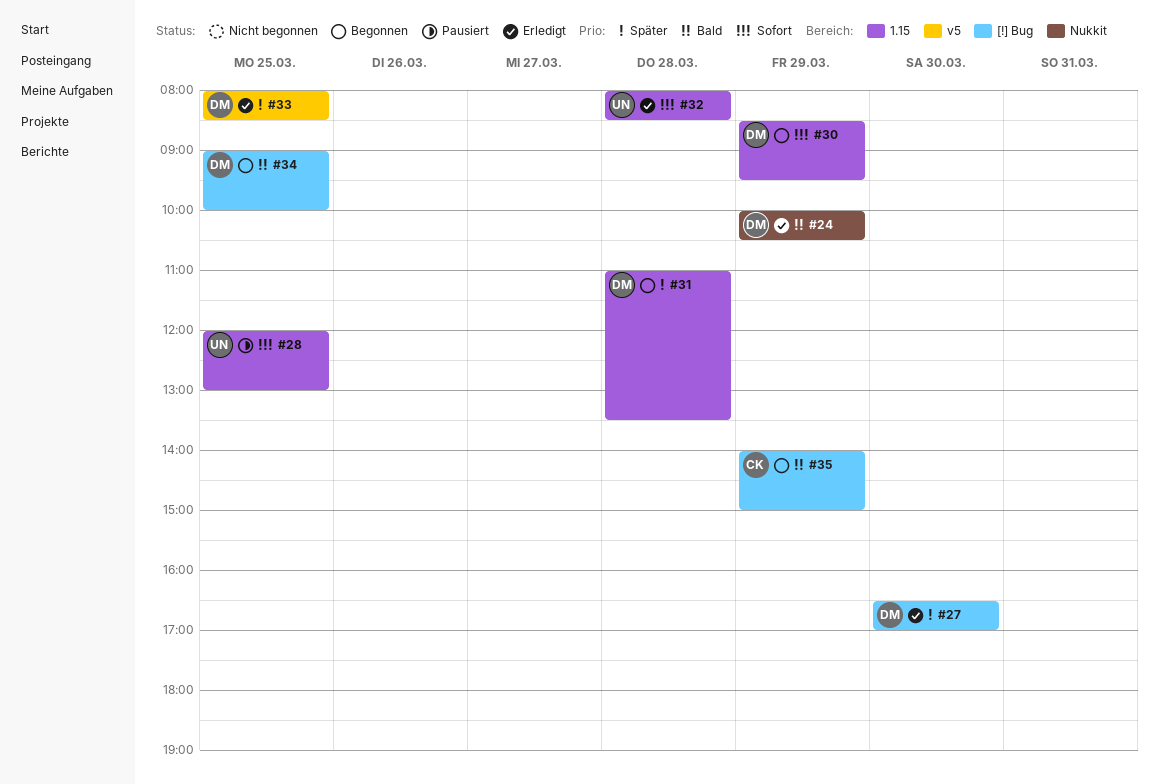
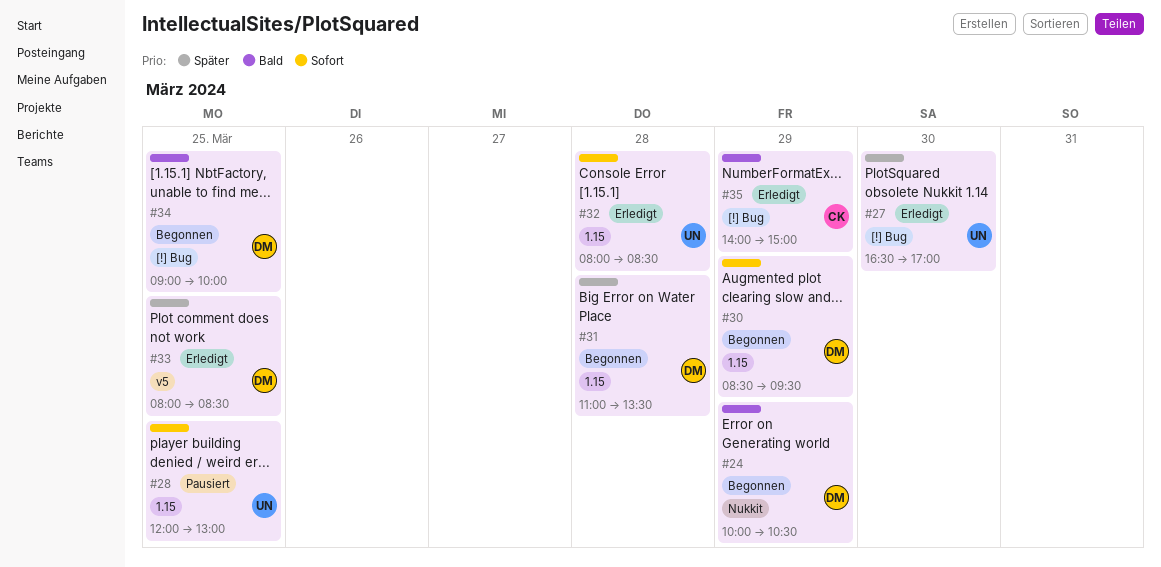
#24, status: Erledigt -> Begonnen
#27, owner: DM -> UN
#35, status: Begonnen -> Erledigt

